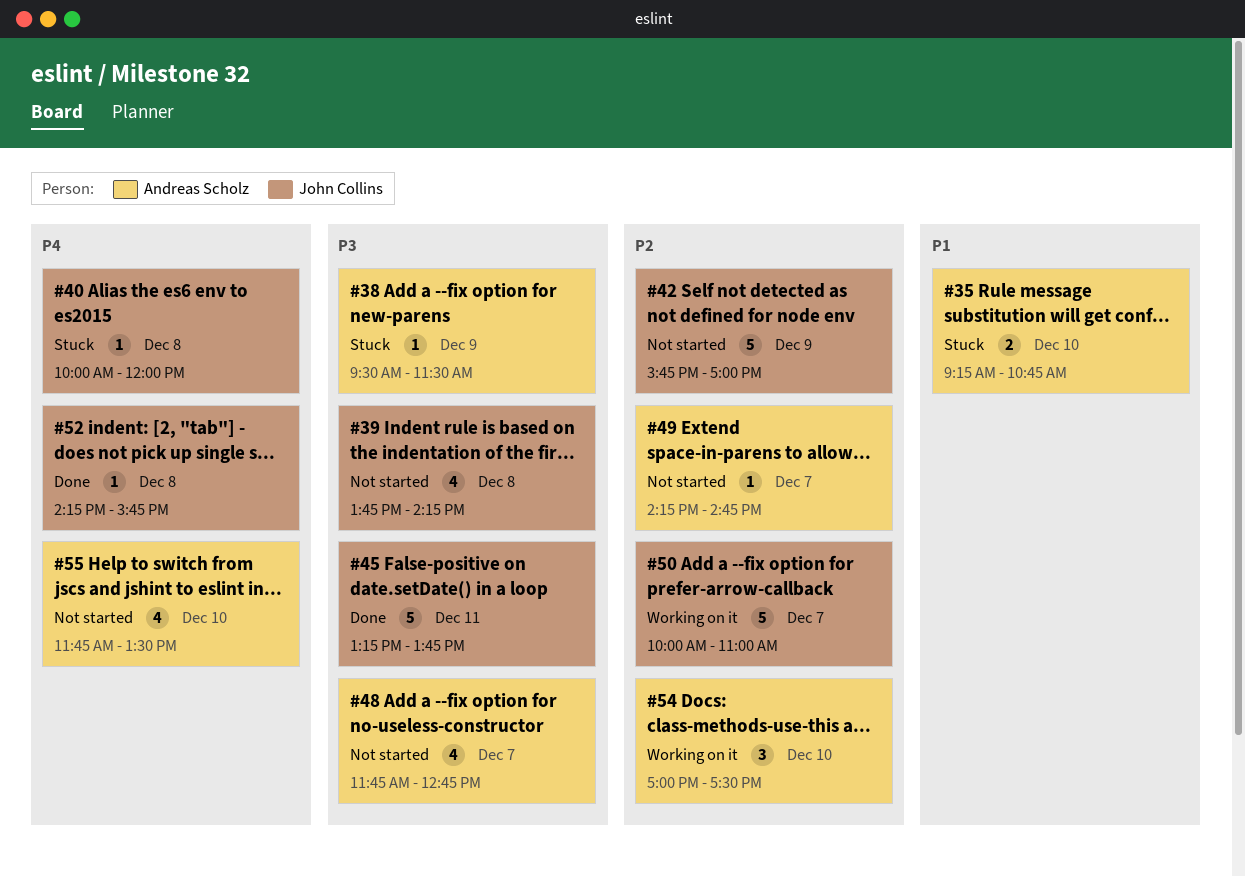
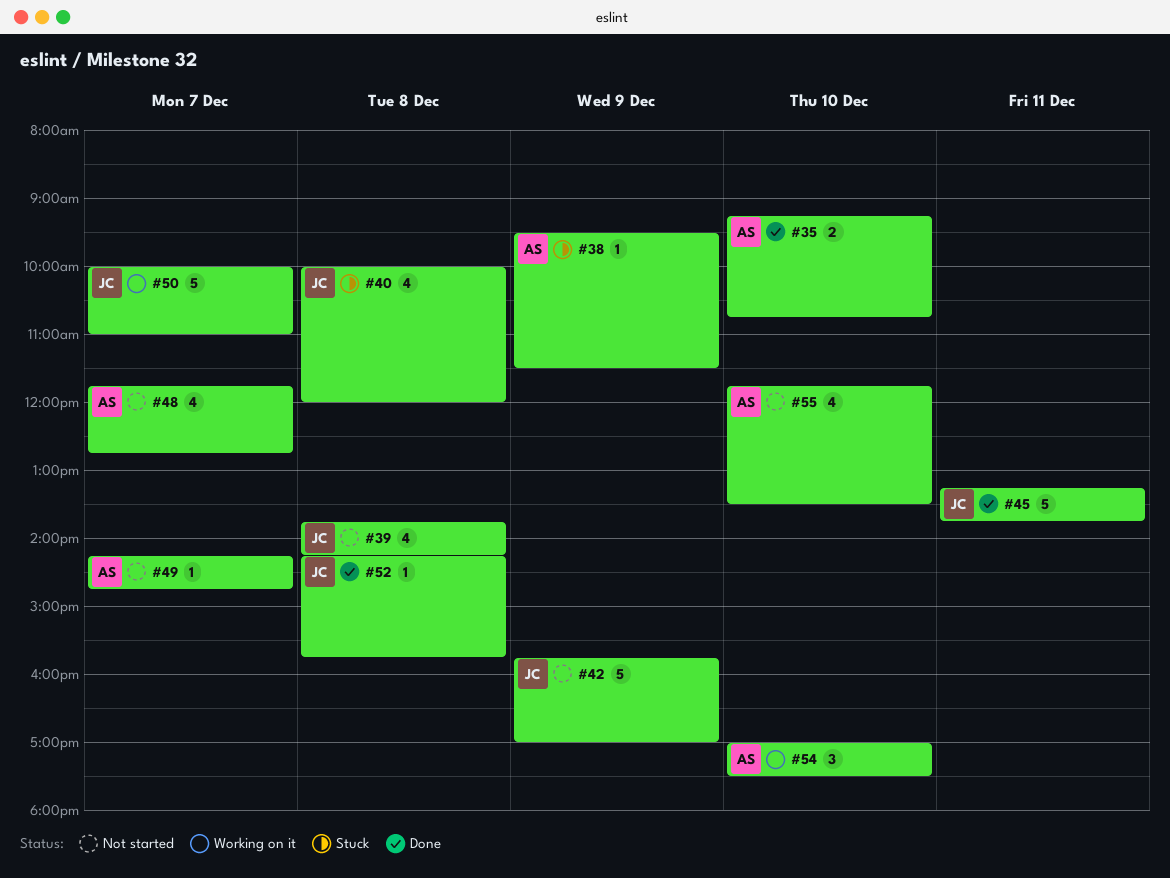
#35, status: Stuck -> Done
#40, estimate: 1 -> 4

